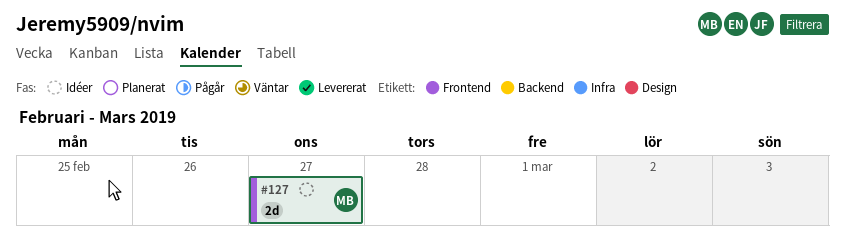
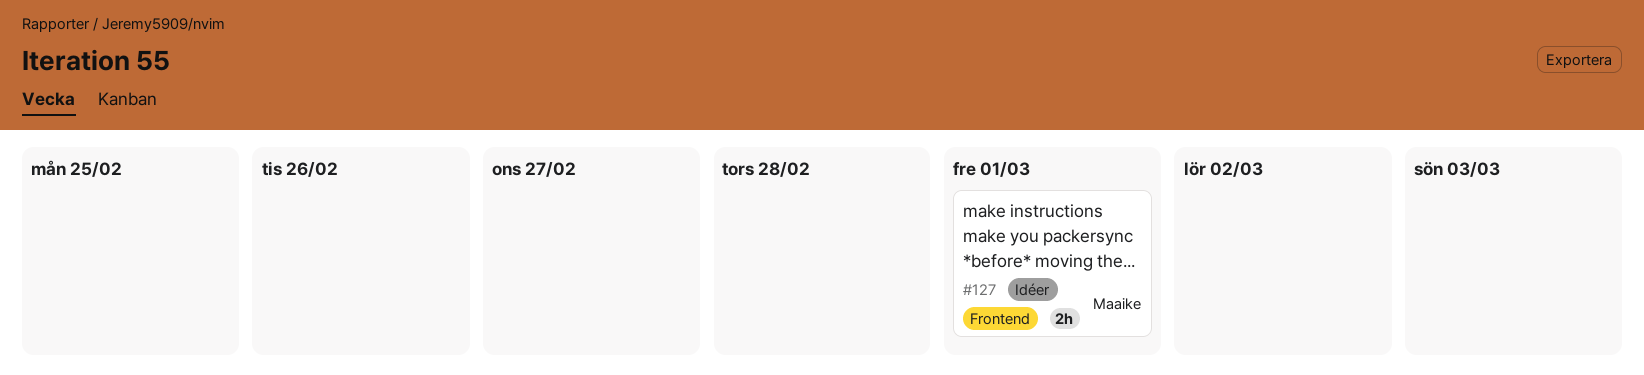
#127, estimate: 2d -> 2h
#127, due: Feb 27 -> Mar 1

